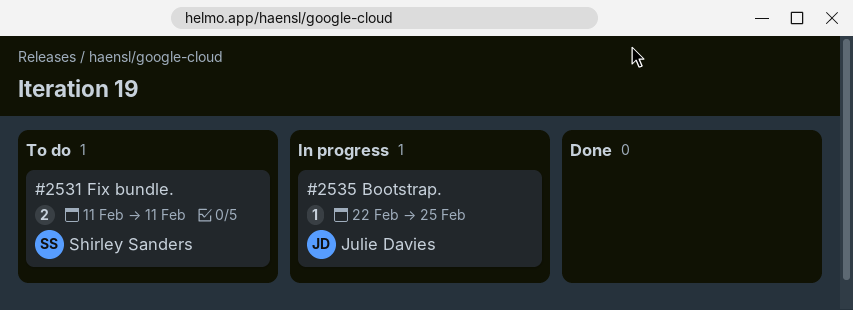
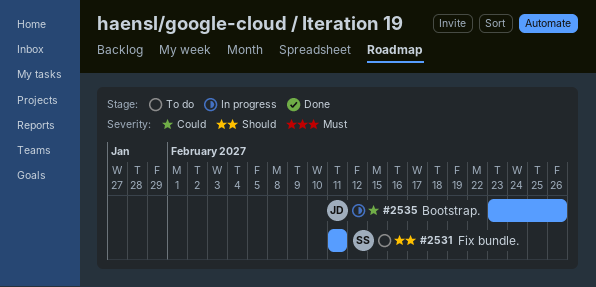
#2535, start: Feb 22 -> Feb 23
#2535, due: Feb 25 -> Feb 26

